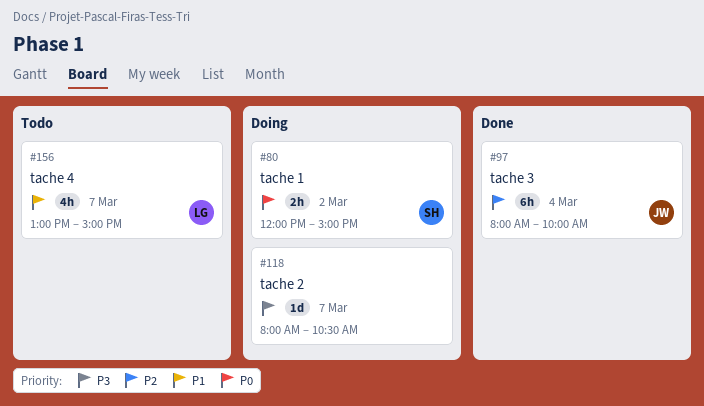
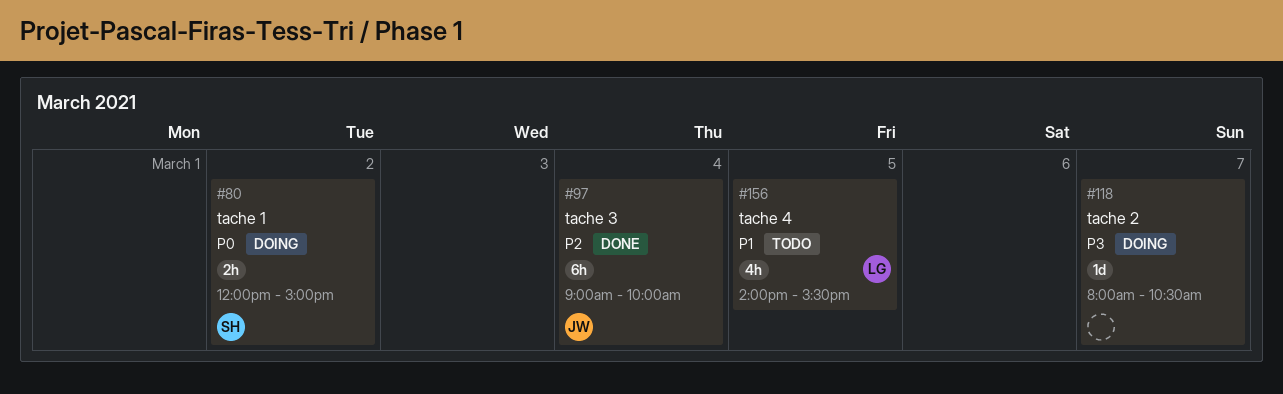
#97, begins: 08:00 -> 09:00
#156, day: Mar 7 -> Mar 5
#156, begins: 13:00 -> 14:00
#156, ends: 15:00 -> 15:30

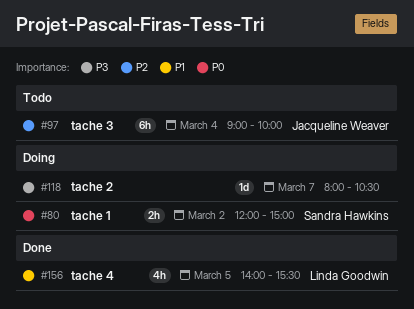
#97, status: Done -> Todo
#156, status: Todo -> Done

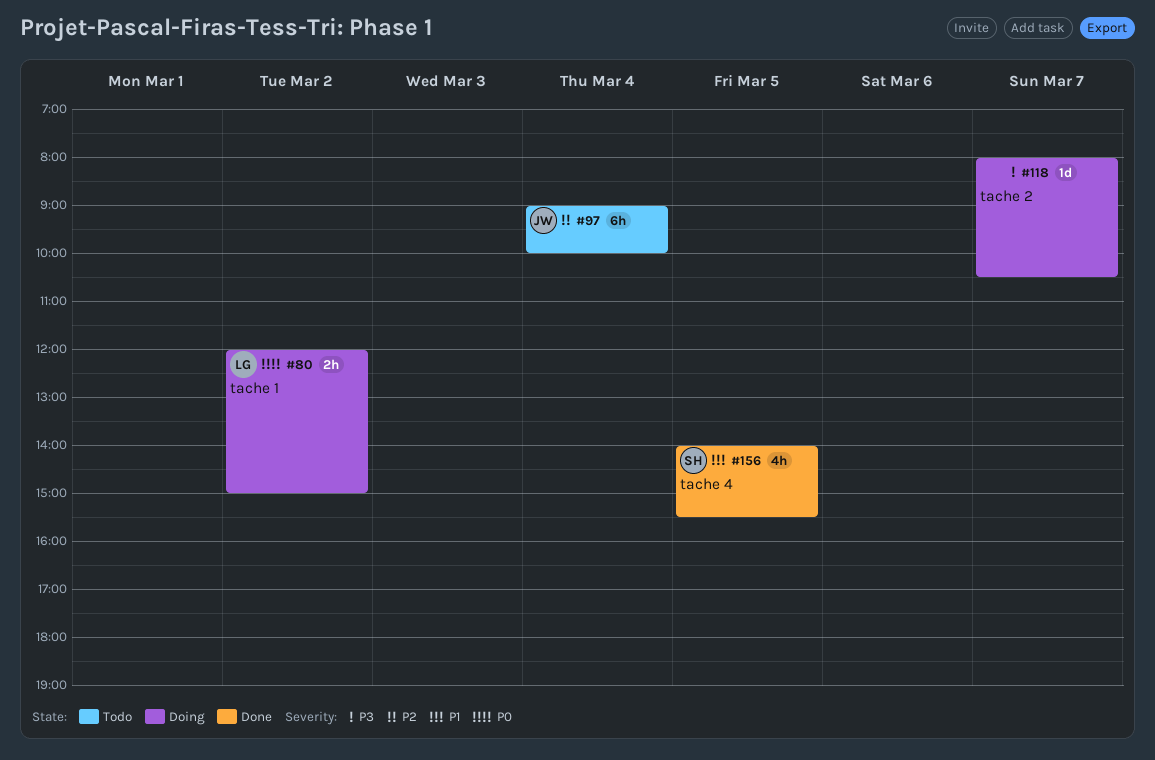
#80, owner: Sandra Hawkins -> Linda Goodwin
#156, owner: Linda Goodwin -> Sandra Hawkins

